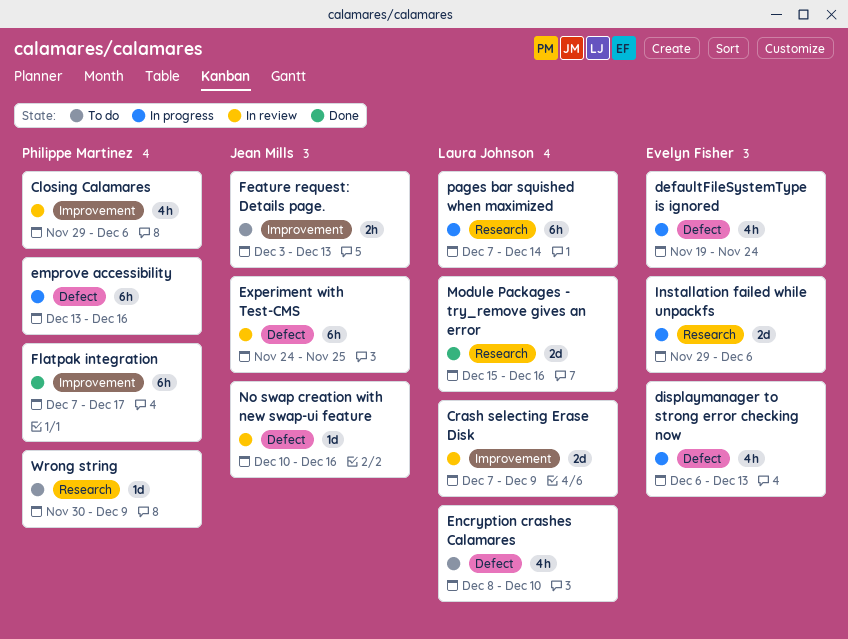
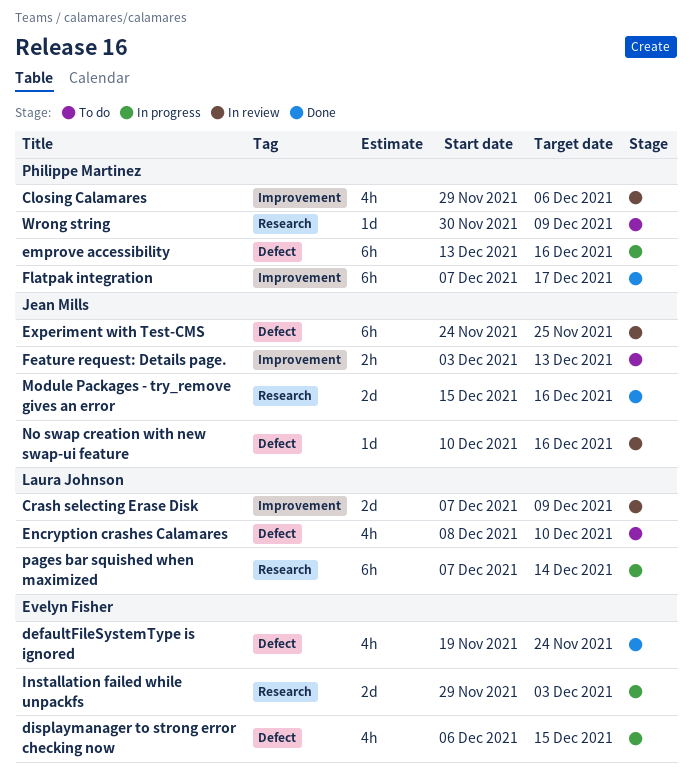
defaultFileSystemType is ignored, status: In progress -> Done
displaymanager to strong error checking now, due: Dec 13 -> Dec 15
Installation failed while unpackfs, due: Dec 6 -> Dec 3
Module Packages - try_remove gives an error, owner: Laura Johnson -> Jean Mills

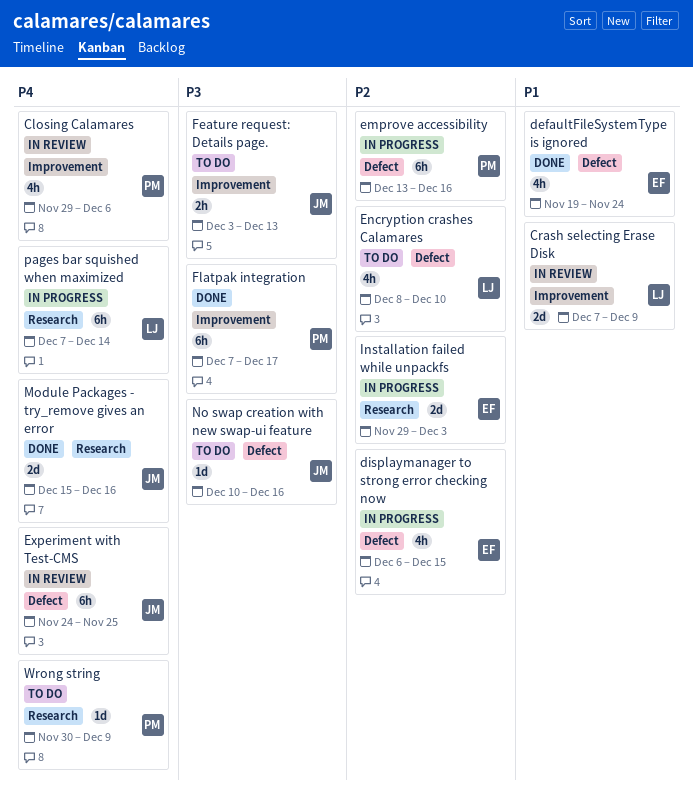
No swap creation with new swap-ui feature, status: In review -> To do

